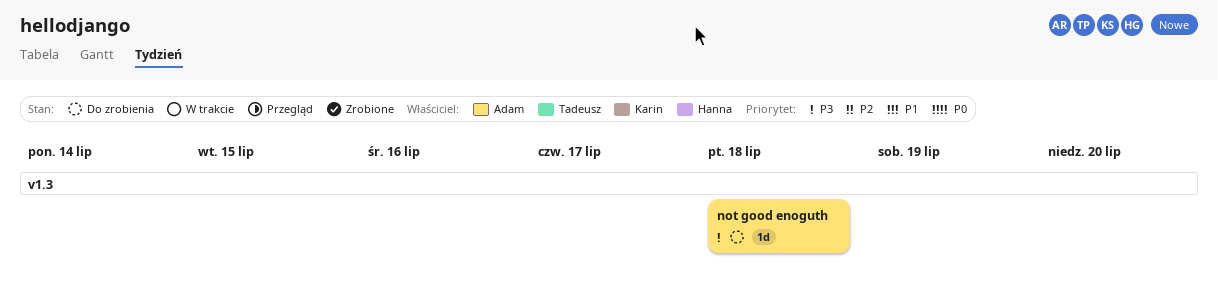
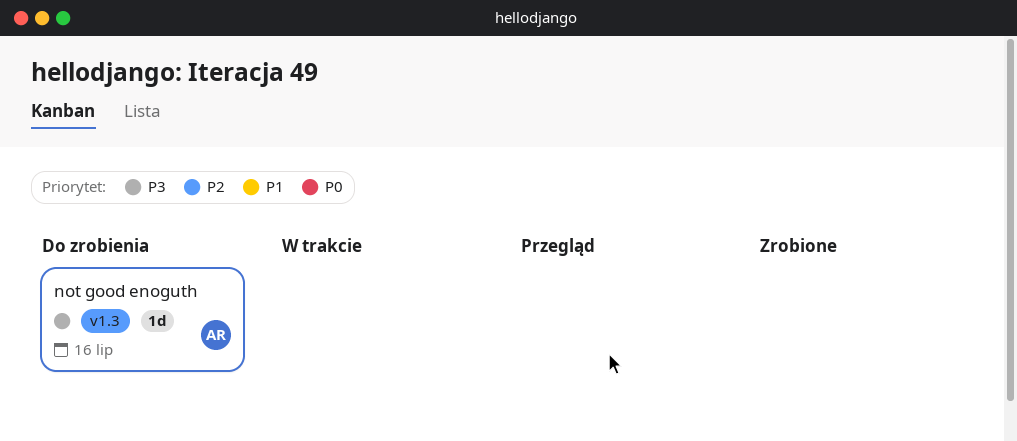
not good enoguth, due: Jul 18 -> Jul 16

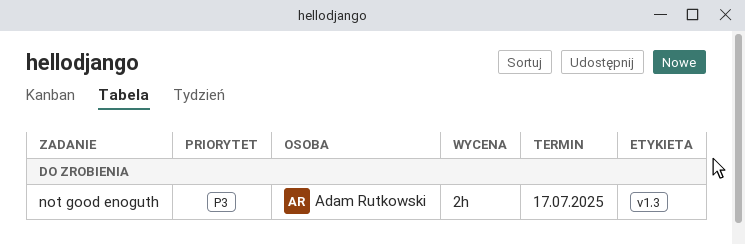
not good enoguth, estimate: 1d -> 2h
not good enoguth, due: Jul 16 -> Jul 17

